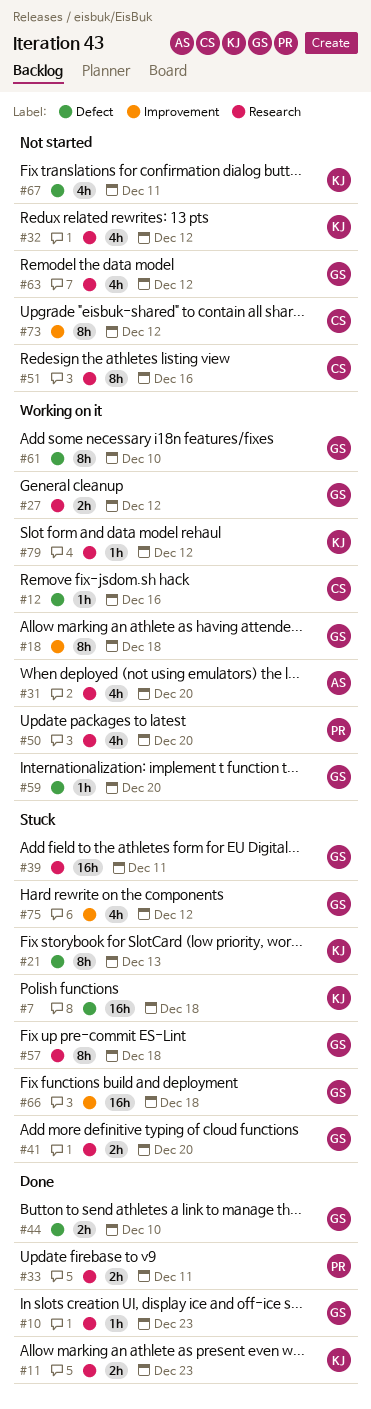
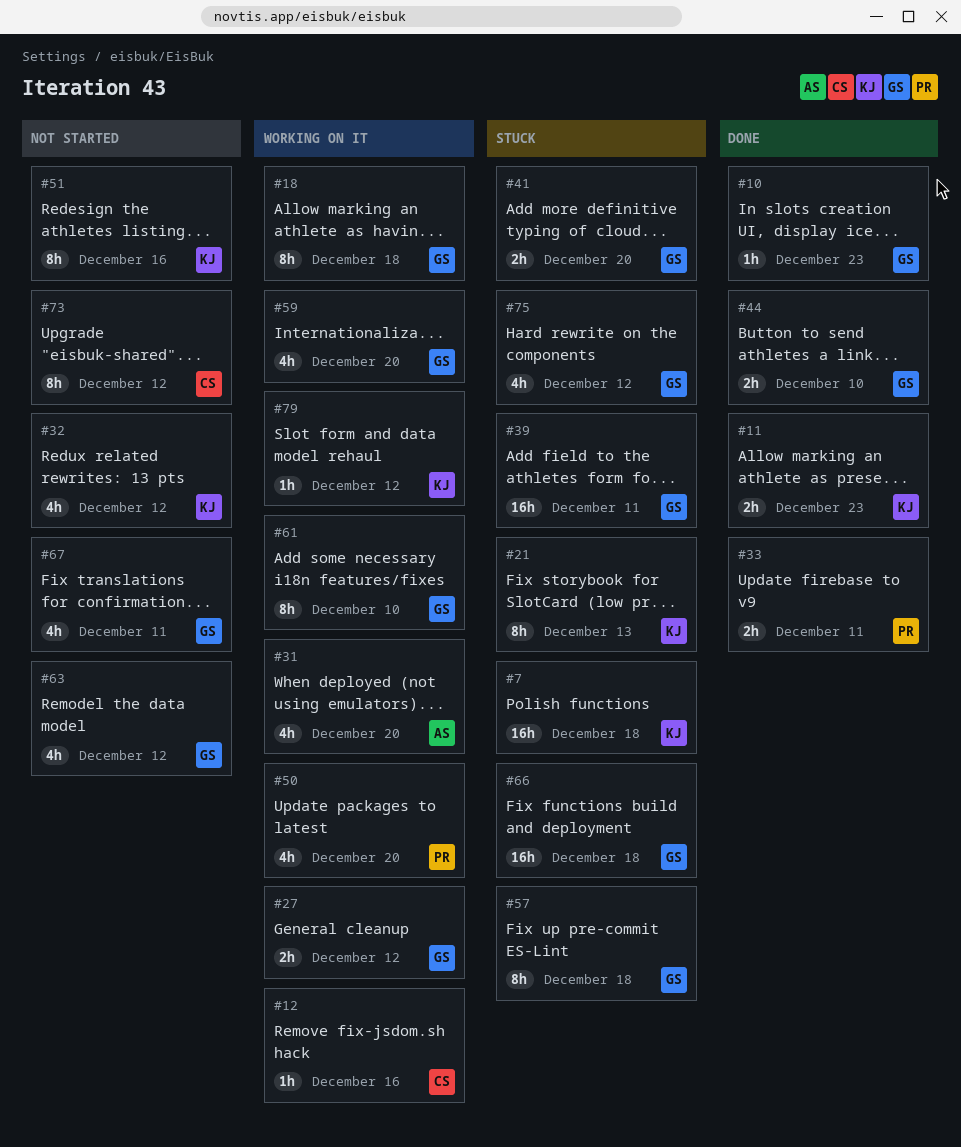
#51, owner: CS -> KJ
#59, estimate: 1h -> 4h
#67, owner: KJ -> GS

